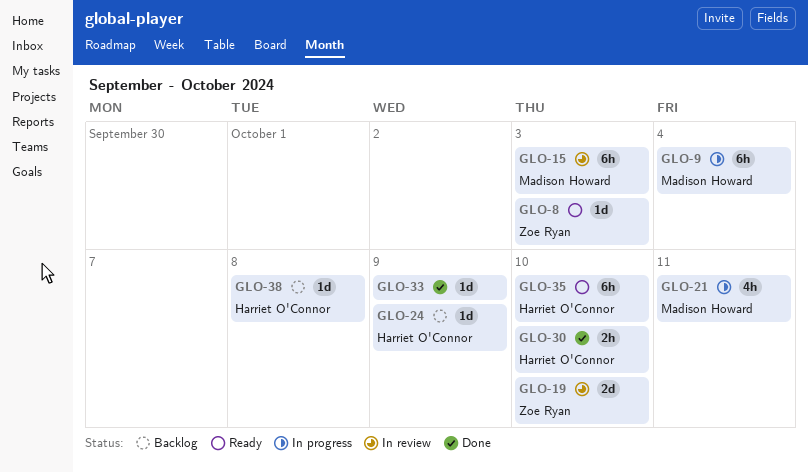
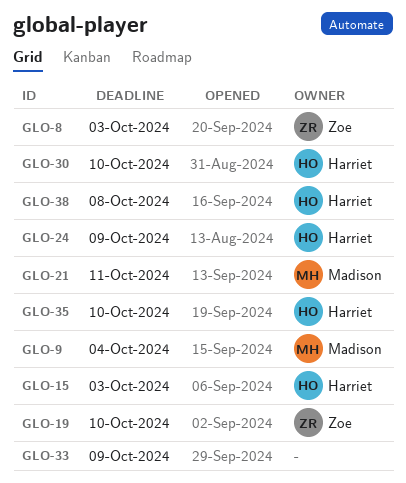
GLO-15, owner: Madison Howard -> Harriet O'Connor

